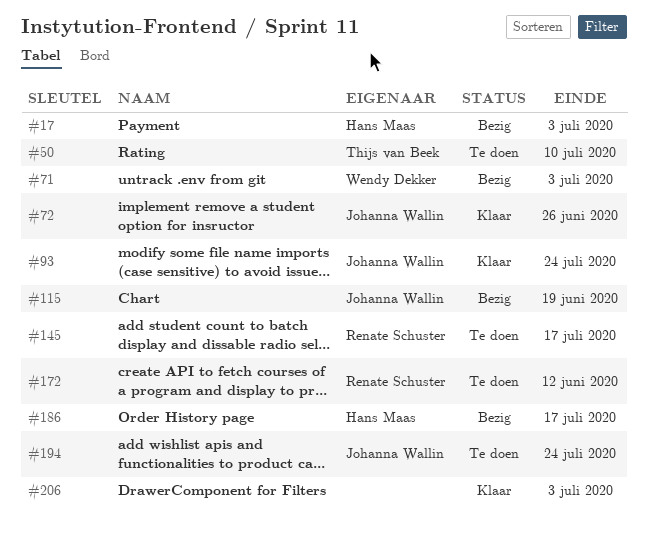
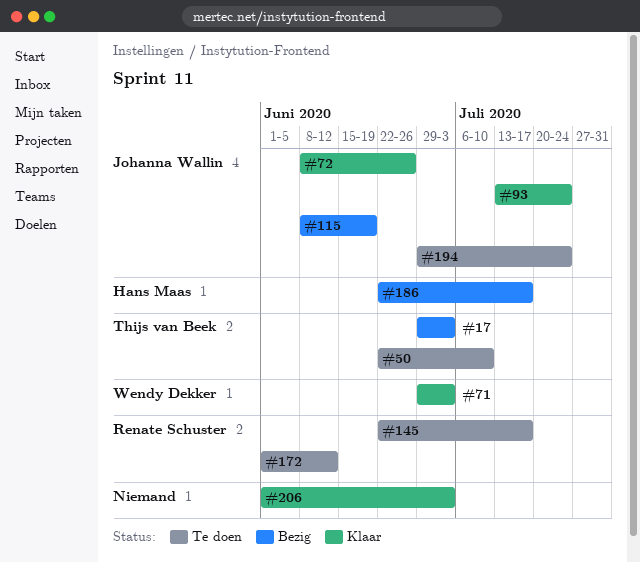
#17, owner: Hans Maas -> Thijs van Beek
#71, status: Bezig -> Klaar

